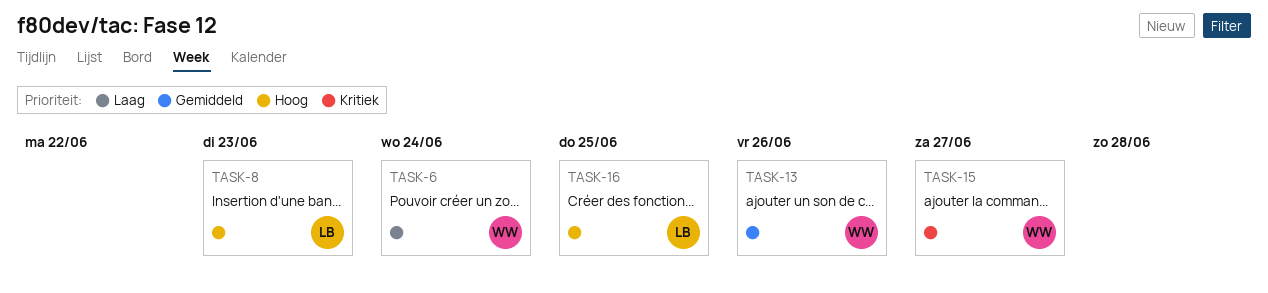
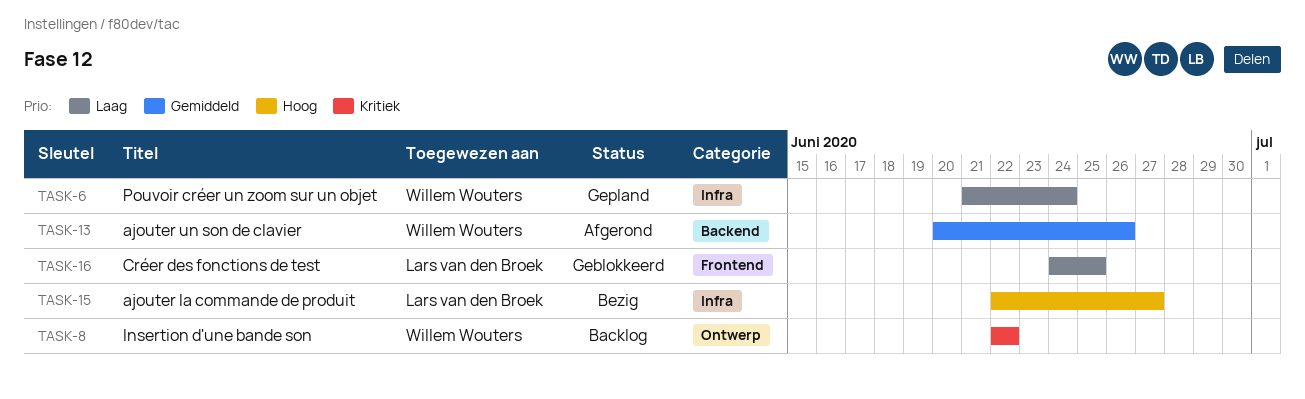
TASK-8, owner: Lars van den Broek -> Willem Wouters
TASK-8, priority: Hoog -> Kritiek
TASK-8, due: Jun 23 -> Jun 22
TASK-15, owner: Willem Wouters -> Lars van den Broek
TASK-15, priority: Kritiek -> Hoog
TASK-16, priority: Hoog -> Laag

